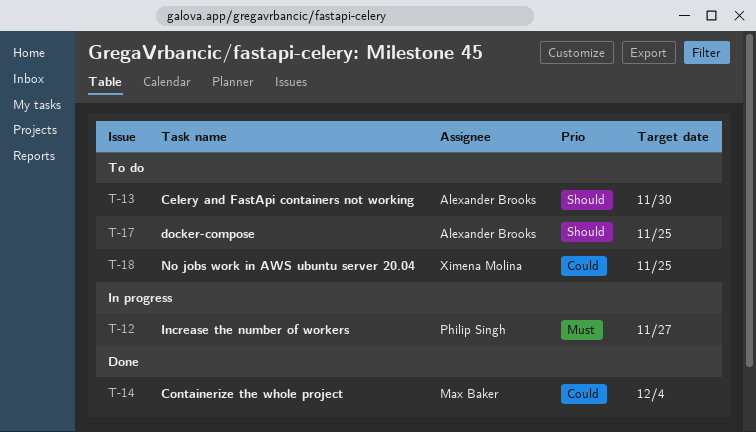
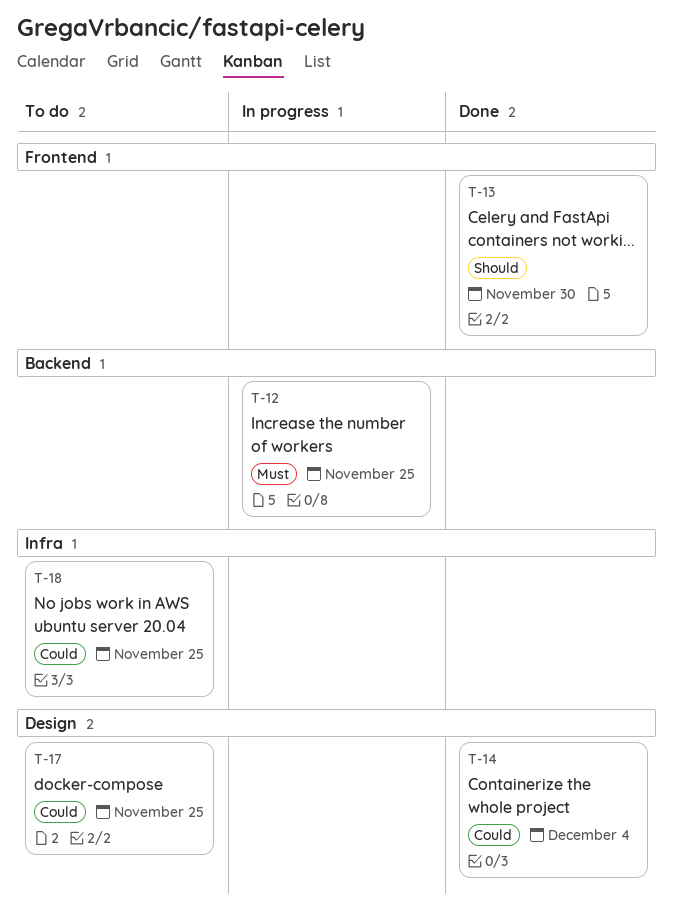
T-12, due: Nov 27 -> Nov 25
T-13, status: To do -> Done
T-17, priority: Should -> Could

